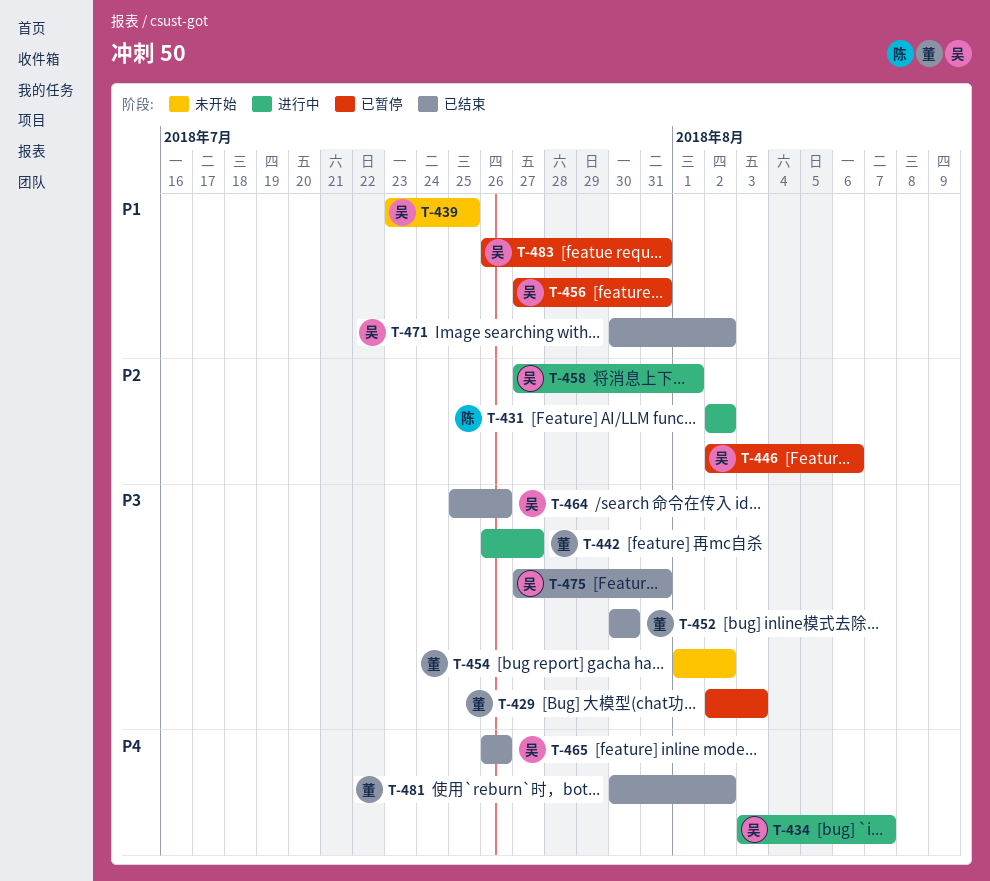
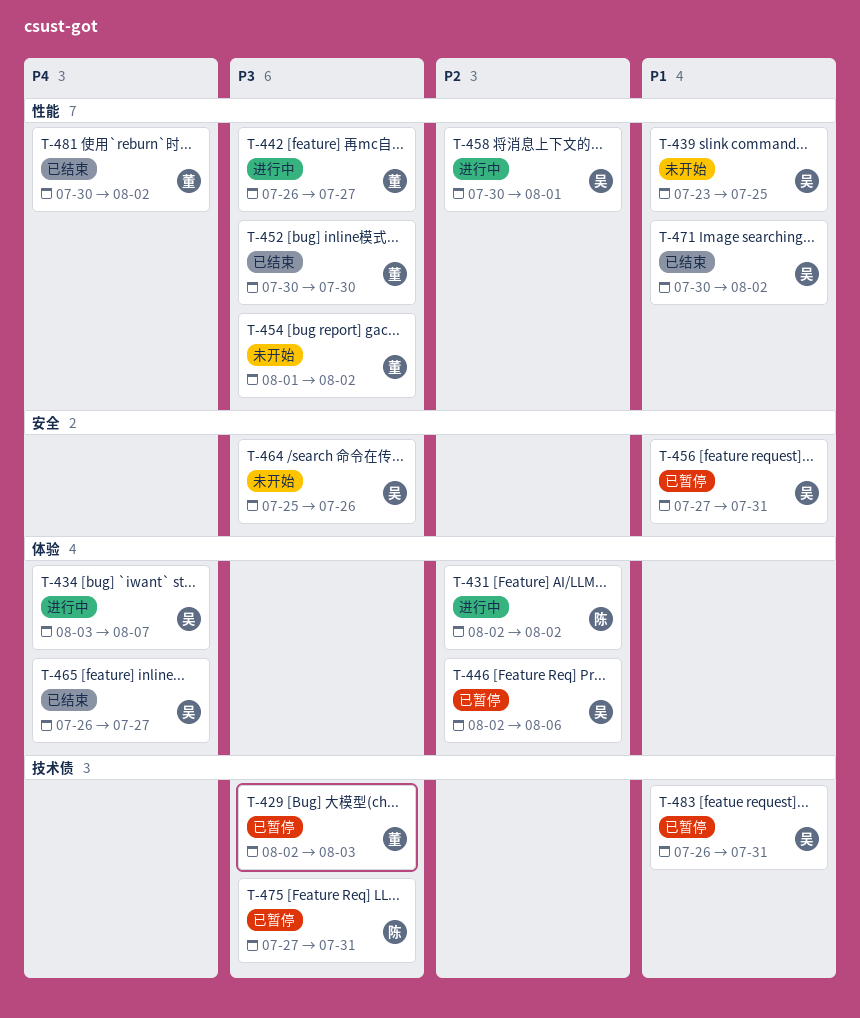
T-458, start: Jul 27 -> Jul 30
T-464, status: 已结束 -> 未开始
T-465, due: Jul 26 -> Jul 27
T-475, status: 已结束 -> 已暂停
T-475, owner: 吴 -> 陈

